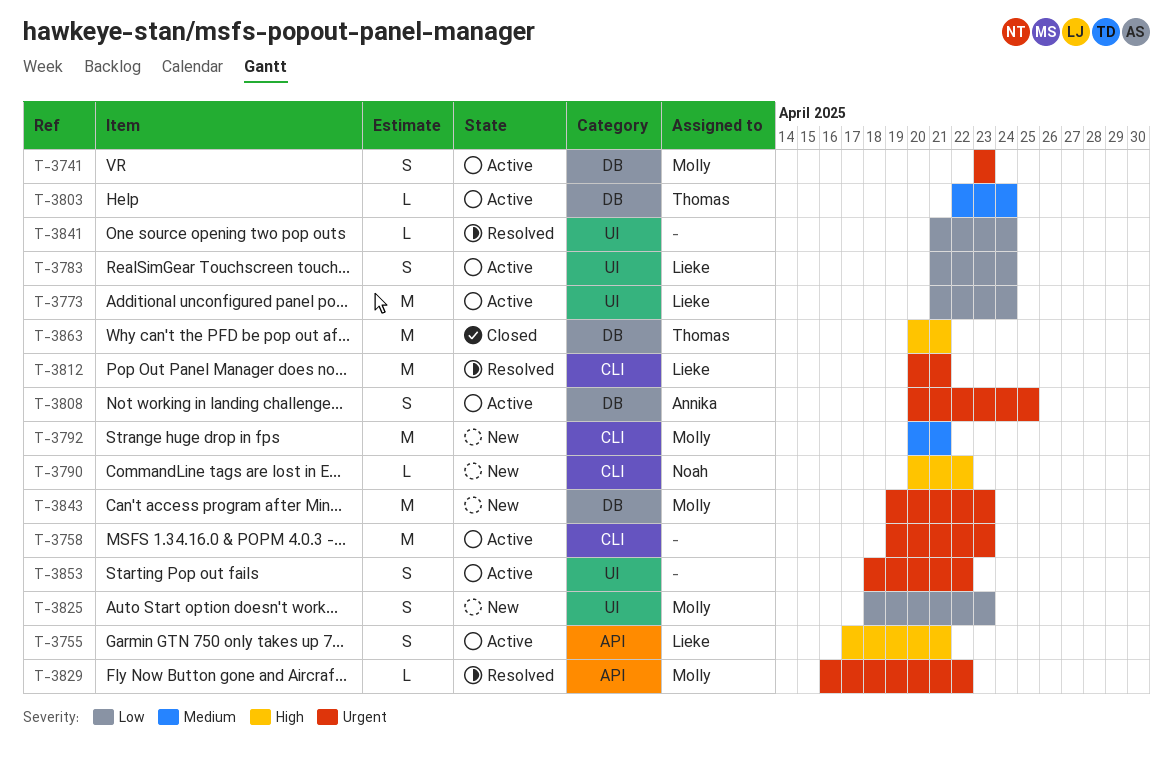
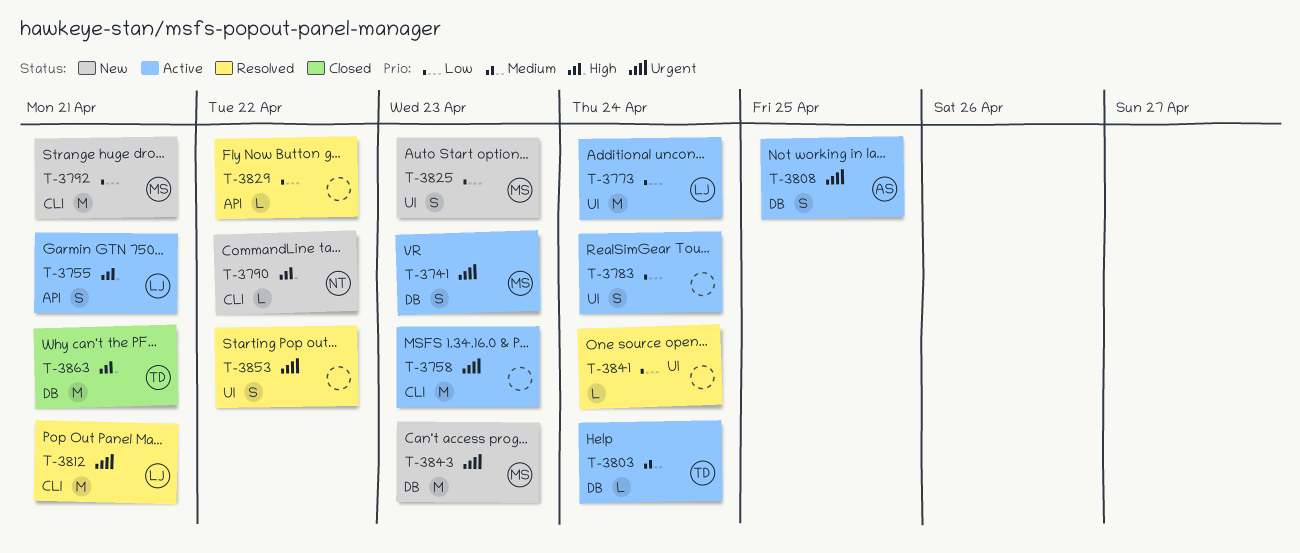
T-3783, owner: Lieke -> none
T-3792, priority: Medium -> Low
T-3829, owner: Molly -> none
T-3829, priority: Urgent -> Low
T-3853, status: Active -> Resolved

